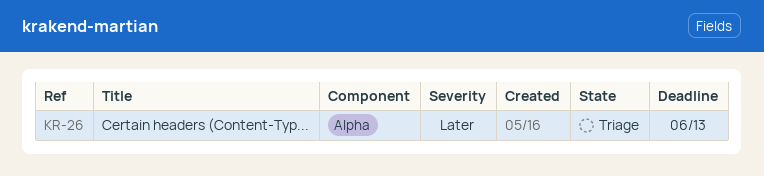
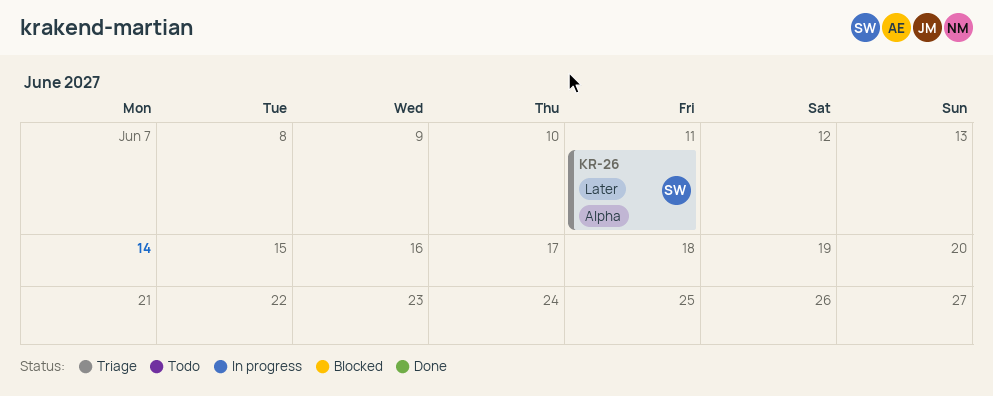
KR-26, due: Jun 13 -> Jun 11

